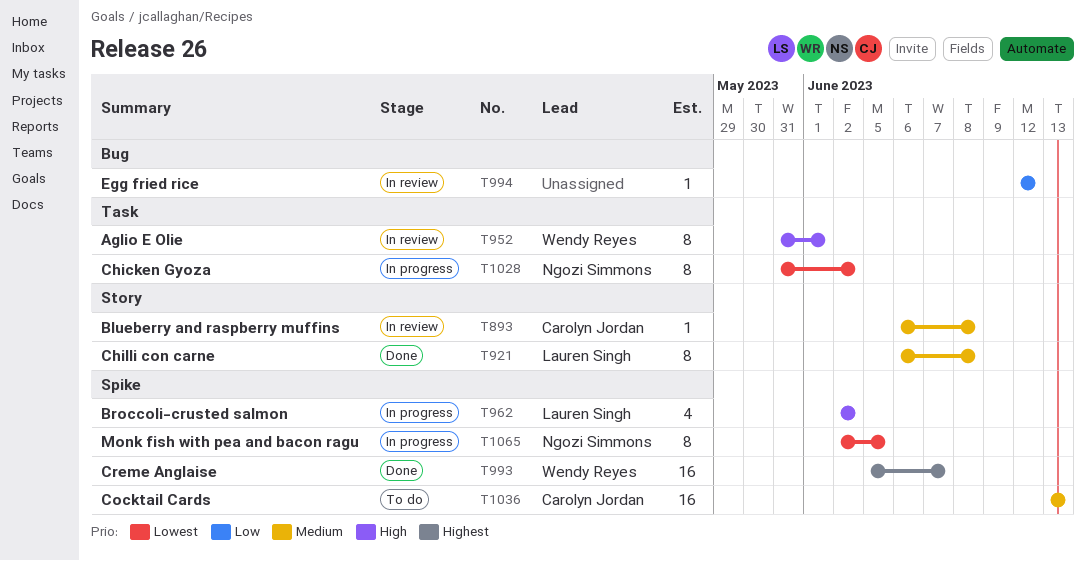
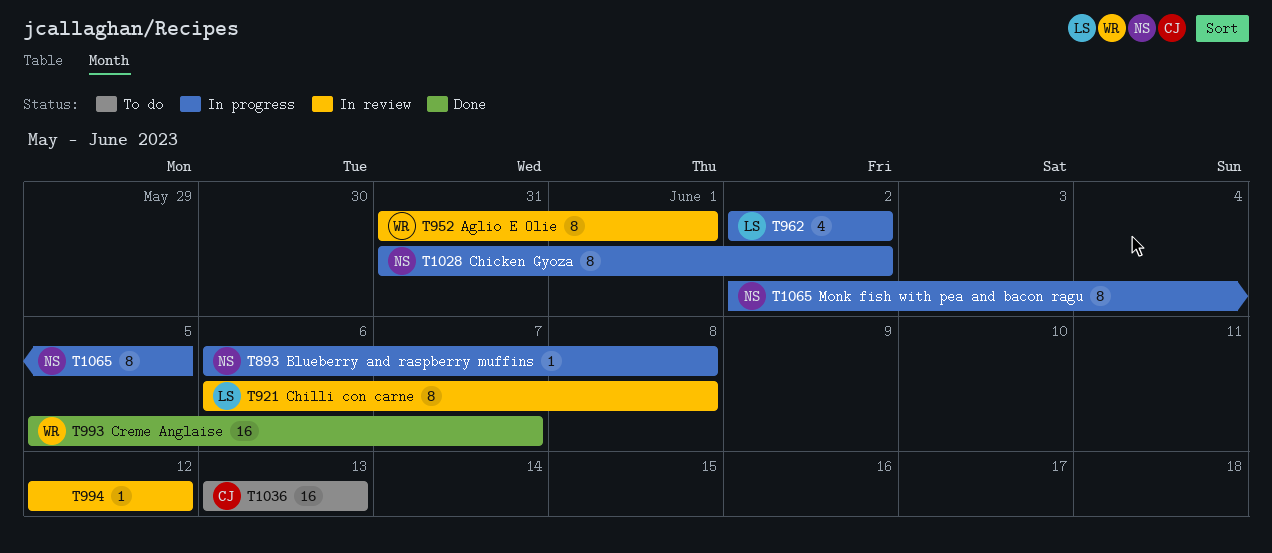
T893, status: In review -> In progress
T893, owner: Carolyn Jordan -> Ngozi Simmons
T921, status: Done -> In review

